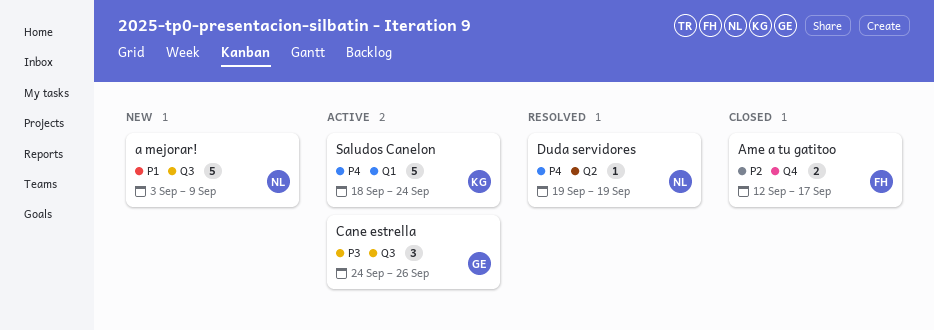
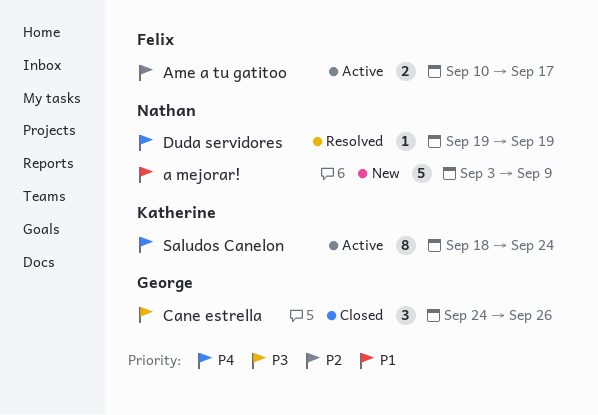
Ame a tu gatitoo, status: Closed -> Active
Ame a tu gatitoo, start: Sep 12 -> Sep 10
Cane estrella, status: Active -> Closed
Saludos Canelon, estimate: 5 -> 8

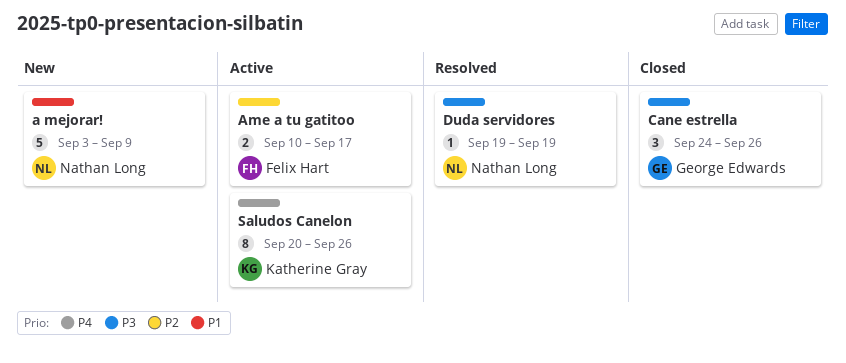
Duda servidores, priority: P4 -> P3
Saludos Canelon, start: Sep 18 -> Sep 20
Saludos Canelon, due: Sep 24 -> Sep 26

